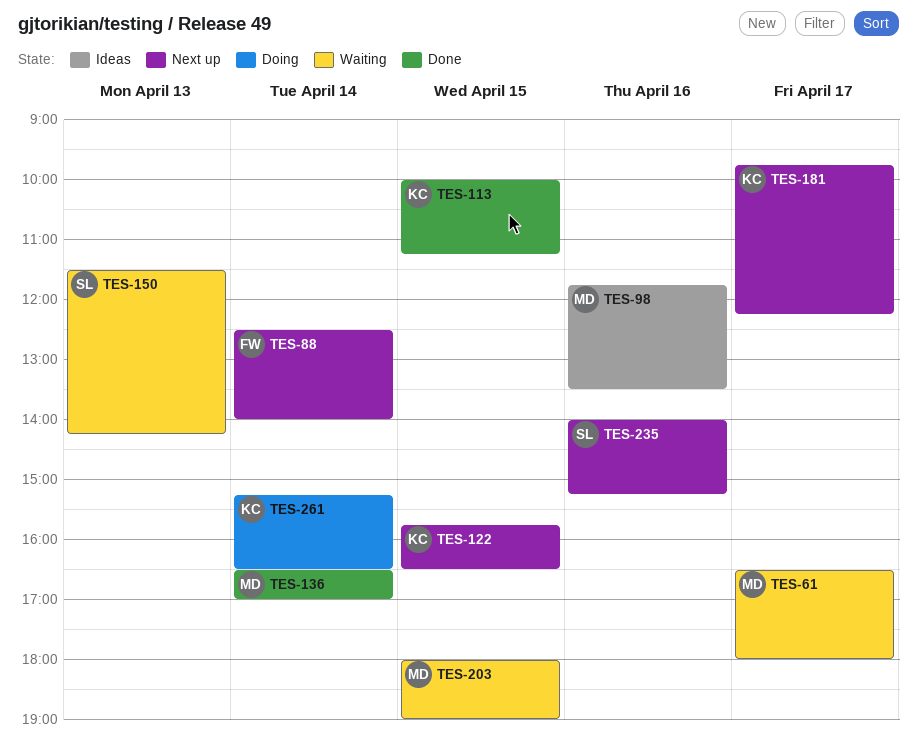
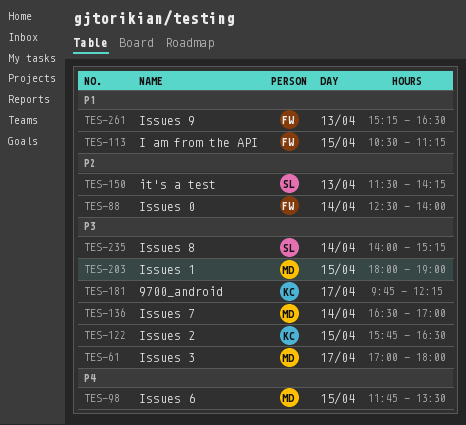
TES-61, begins: 16:30 -> 17:00
TES-98, day: Apr 16 -> Apr 15
TES-113, owner: KC -> FW
TES-113, begins: 10:00 -> 10:30
TES-235, day: Apr 16 -> Apr 14
TES-261, owner: KC -> FW
TES-261, day: Apr 14 -> Apr 13

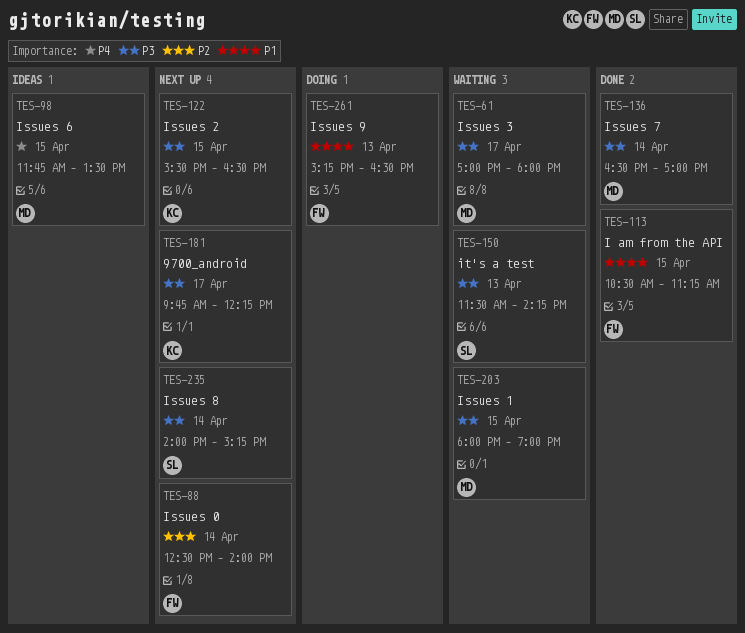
TES-122, begins: 15:45 -> 15:30
TES-150, priority: P2 -> P3

